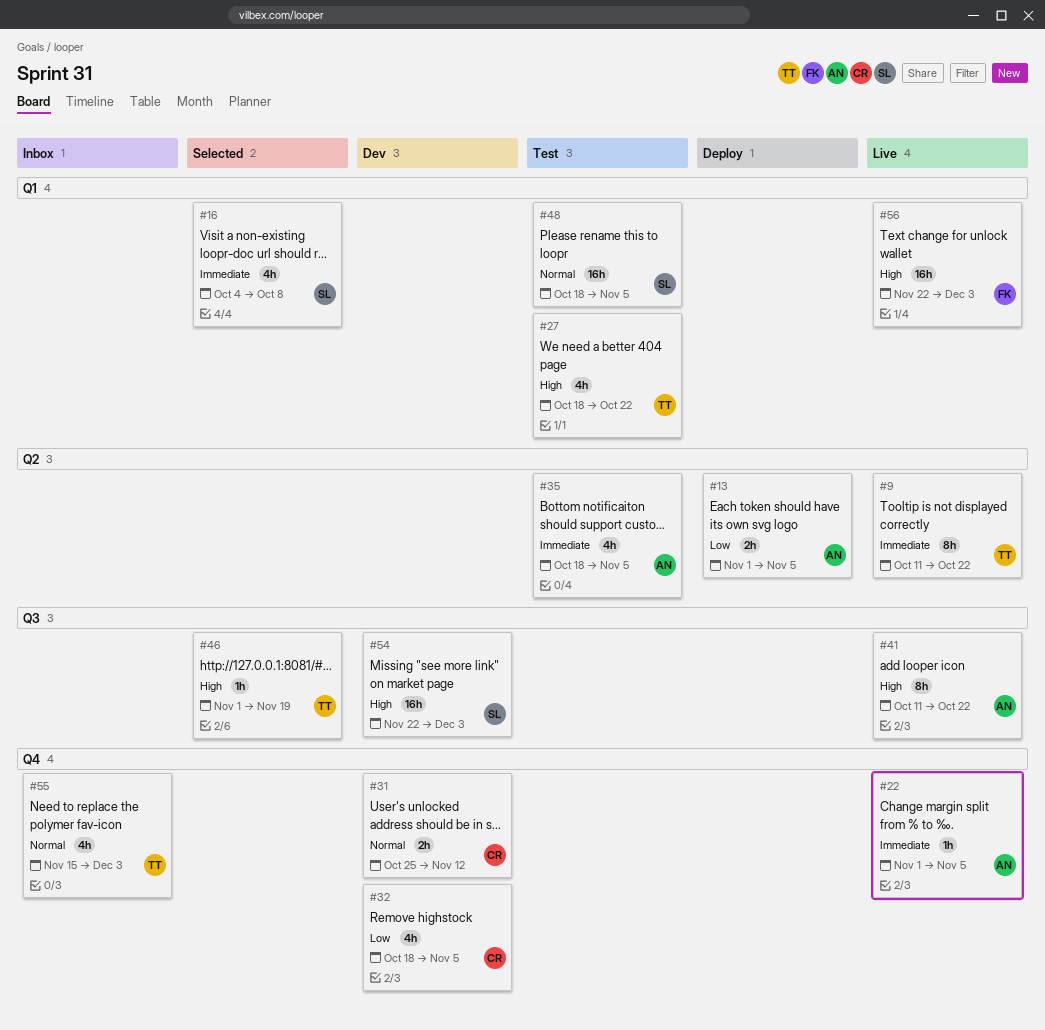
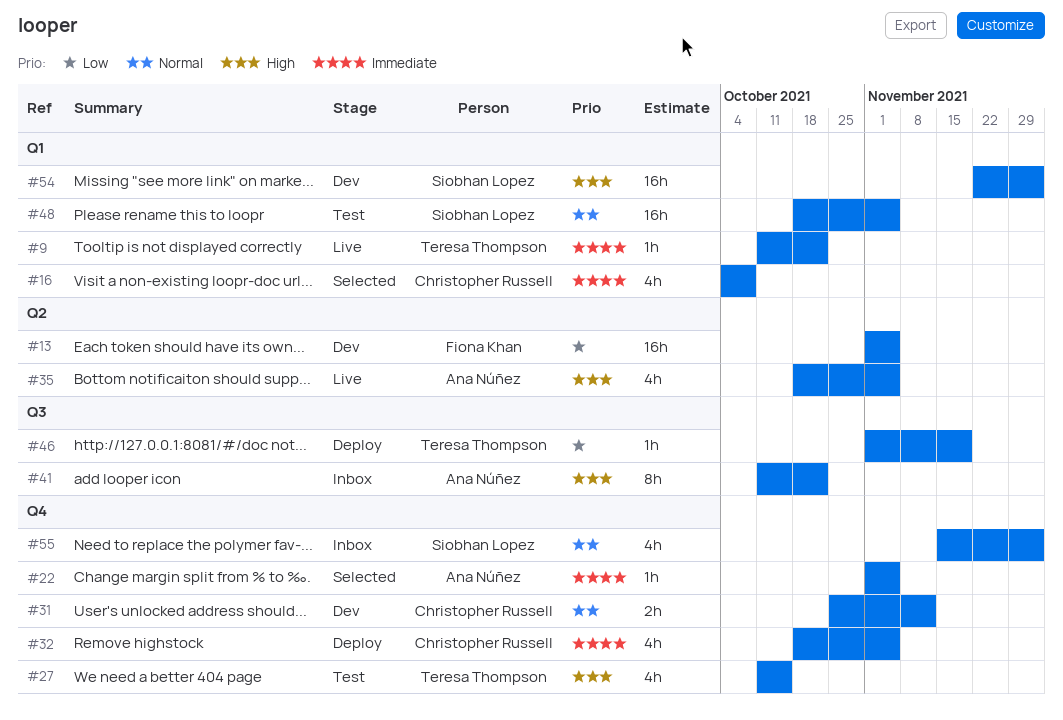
#9, label: Q2 -> Q1
#9, estimate: 8h -> 1h
#13, status: Deploy -> Dev
#13, owner: Ana Núñez -> Fiona Khan
#13, estimate: 2h -> 16h
#16, owner: Siobhan Lopez -> Christopher Russell
#22, status: Live -> Selected
#27, label: Q1 -> Q4
#27, start: Oct 18 -> Oct 11
#27, due: Oct 22 -> Oct 15
#32, status: Dev -> Deploy
#32, priority: Low -> Immediate
#35, status: Test -> Live
#35, priority: Immediate -> High
#41, status: Live -> Inbox
#46, status: Selected -> Deploy
#46, priority: High -> Low
#54, label: Q3 -> Q1
#55, owner: Teresa Thompson -> Siobhan Lopez
#56: present -> none

